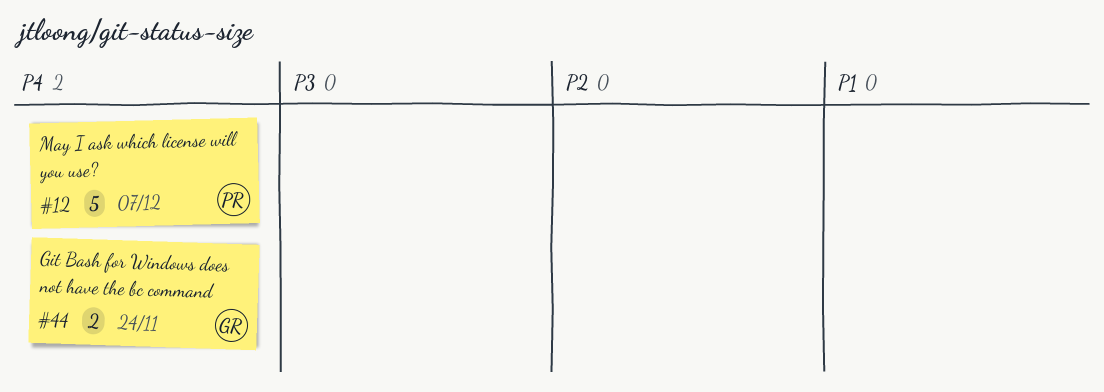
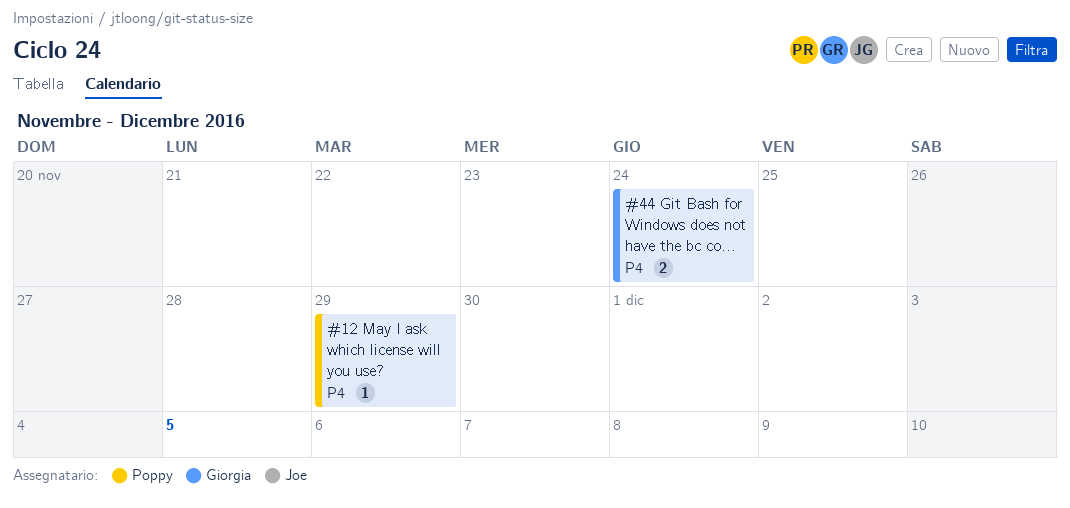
#12, estimate: 5 -> 1
#12, due: Dec 7 -> Nov 29

